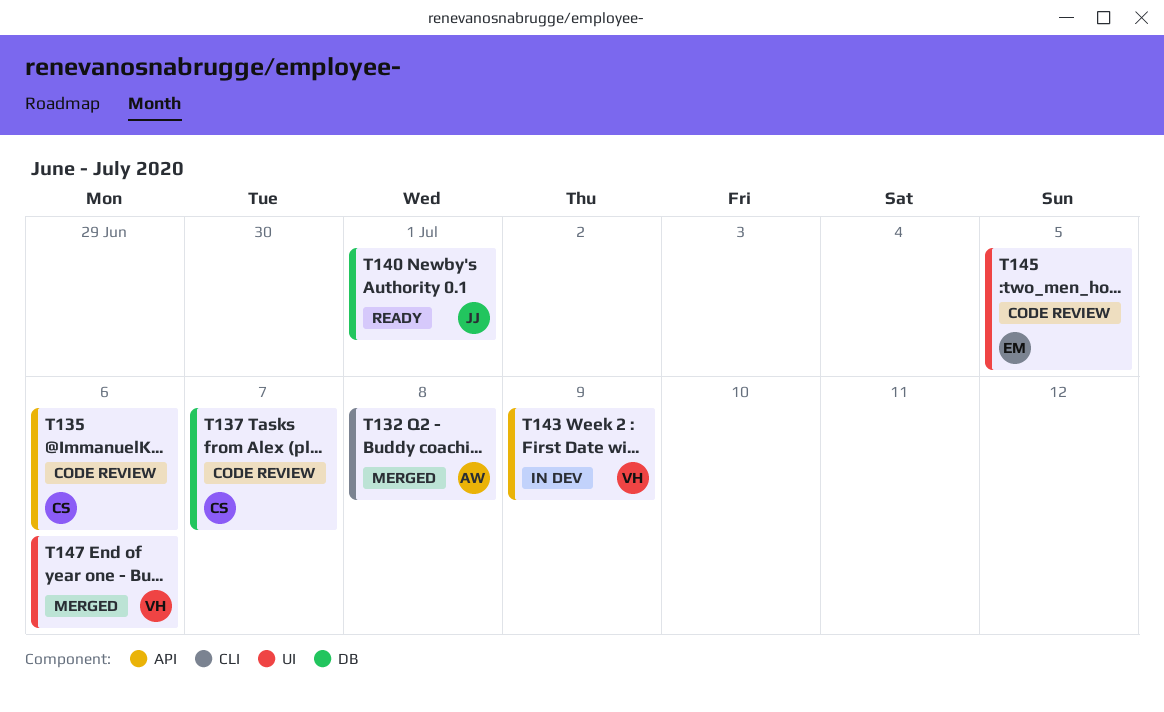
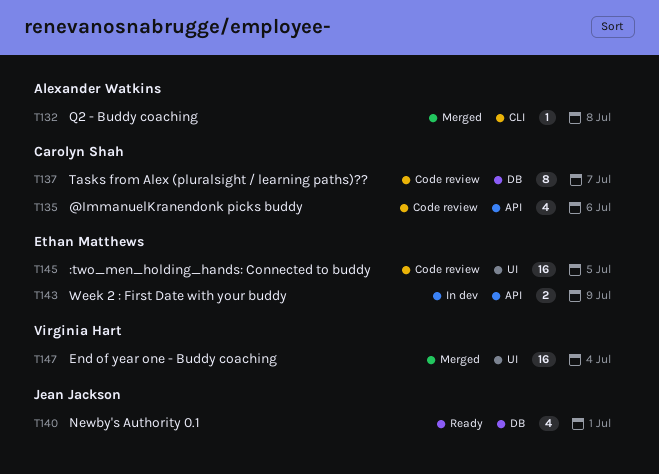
T143, owner: Virginia Hart -> Ethan Matthews
T147, due: Jul 6 -> Jul 4

